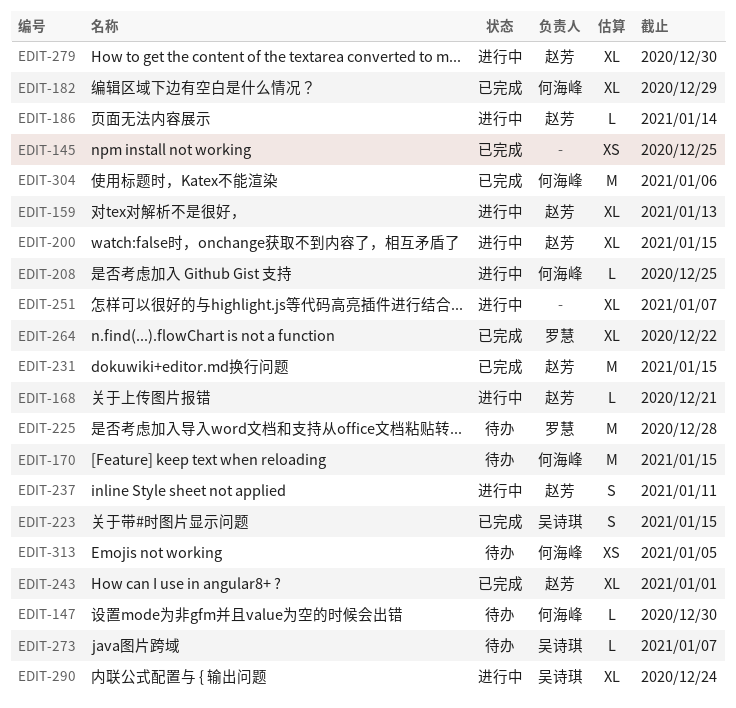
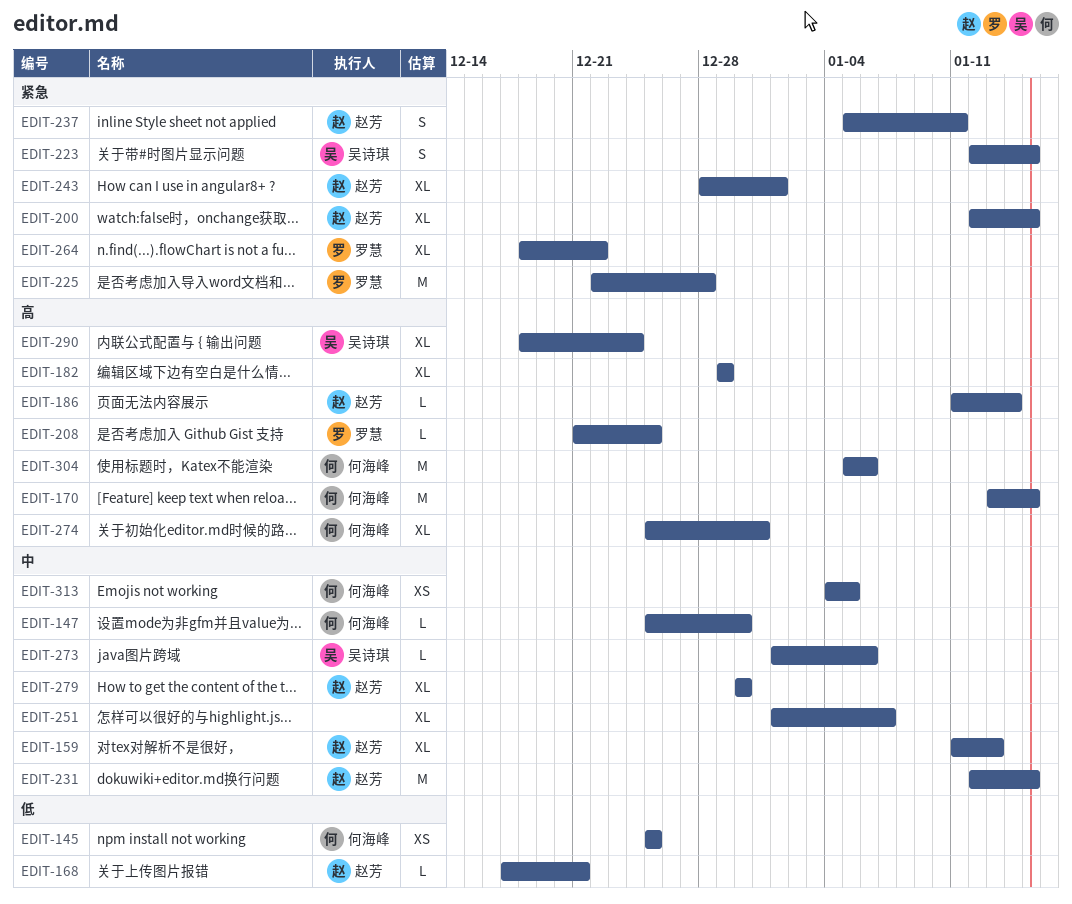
EDIT-145, owner: none -> 何海峰
EDIT-182, owner: 何海峰 -> none
EDIT-208, owner: 何海峰 -> 罗慧
EDIT-273, due: Jan 7 -> Jan 6
EDIT-274: none -> present

